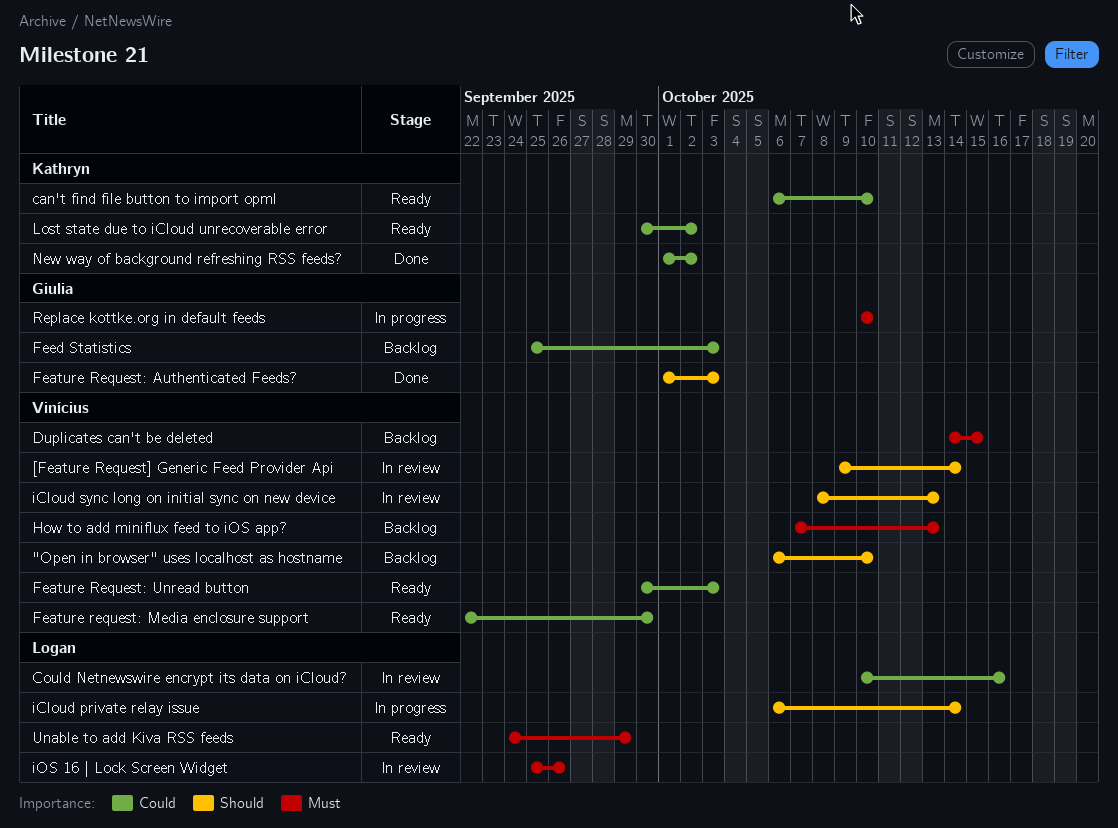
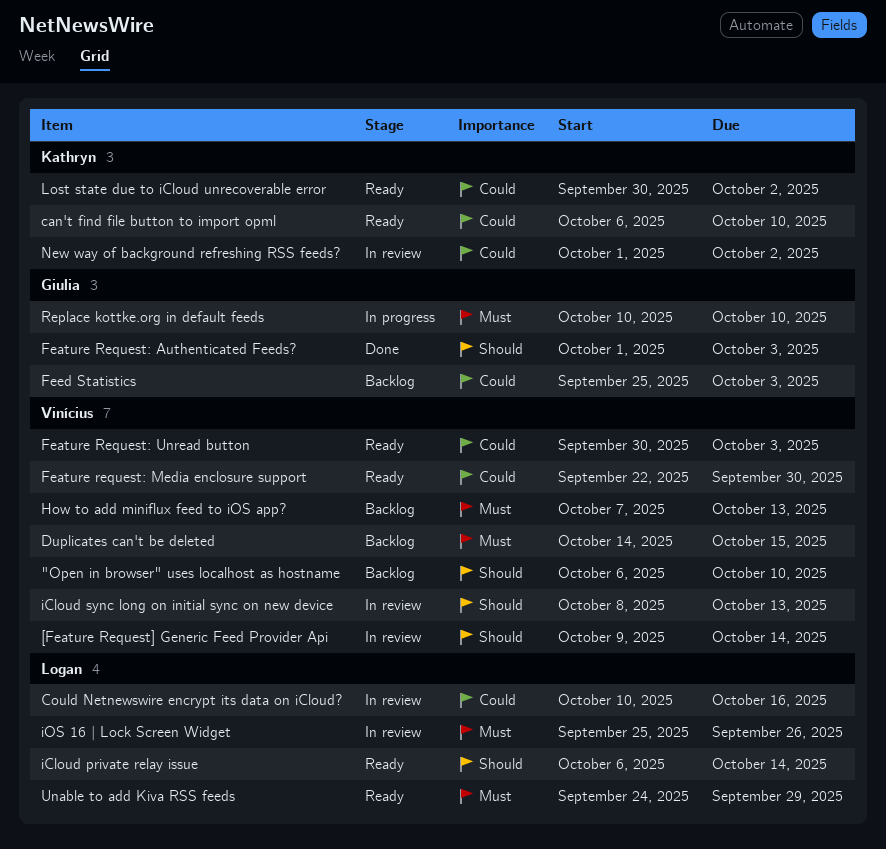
iCloud private relay issue, status: In progress -> Ready
New way of background refreshing RSS feeds?, status: Done -> In review

